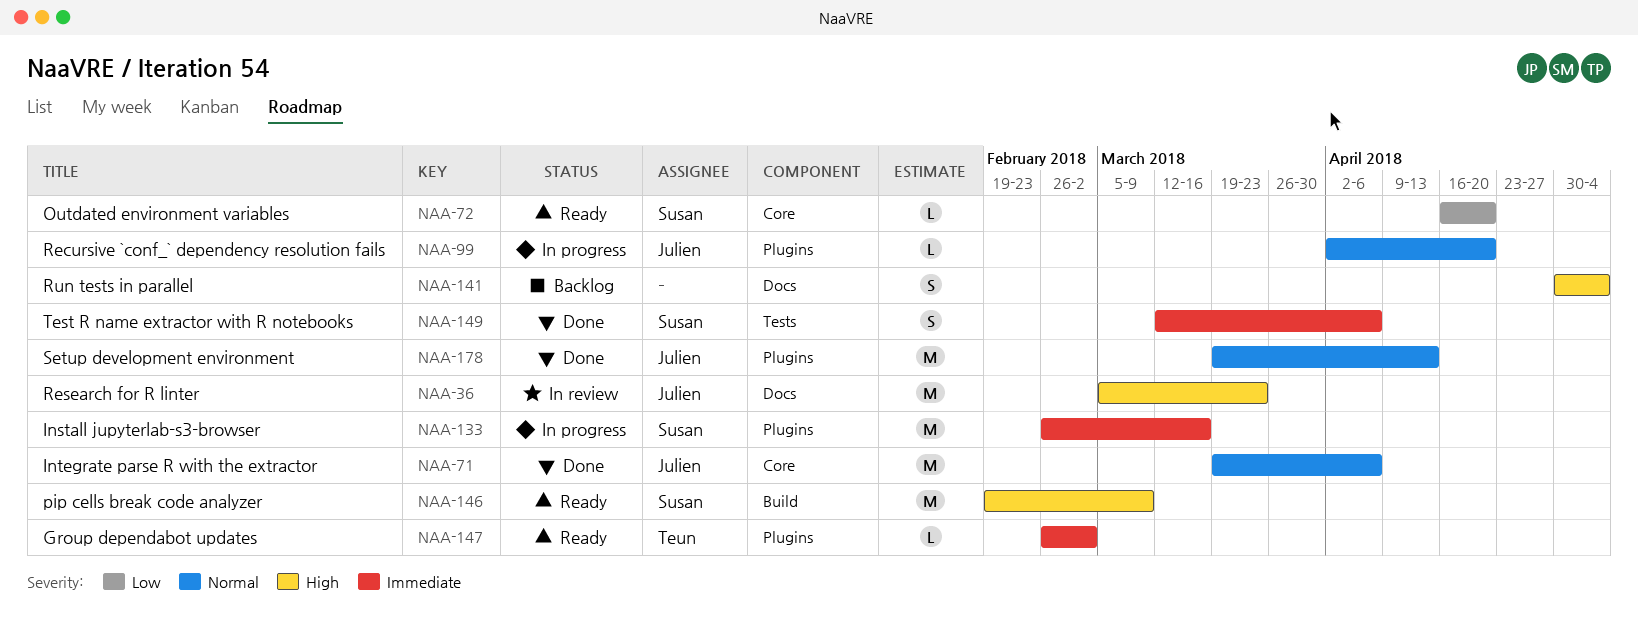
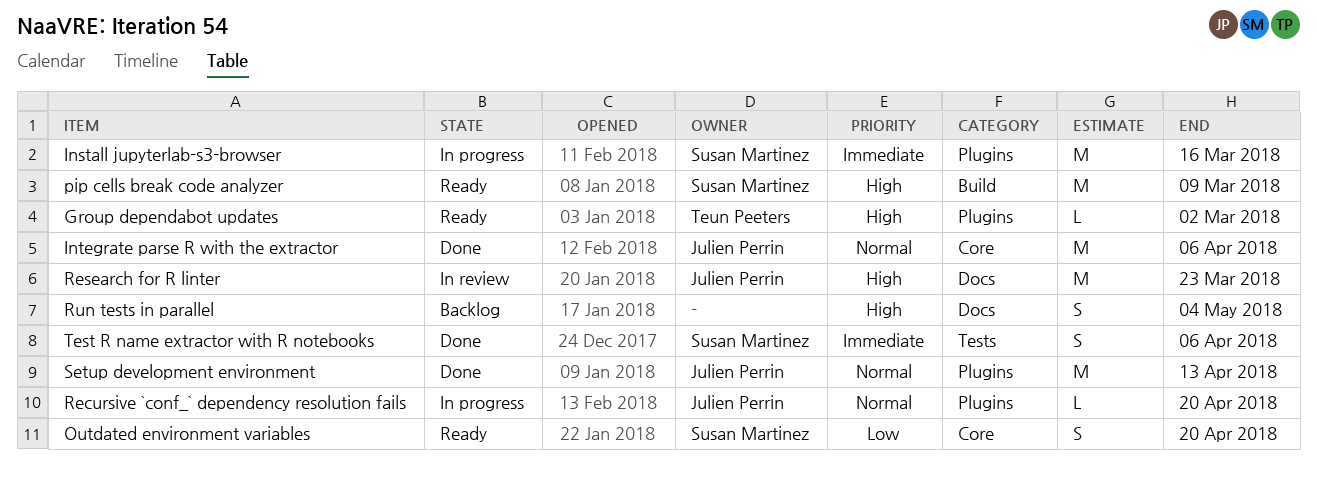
Group dependabot updates, priority: Immediate -> High
Outdated environment variables, estimate: L -> S

